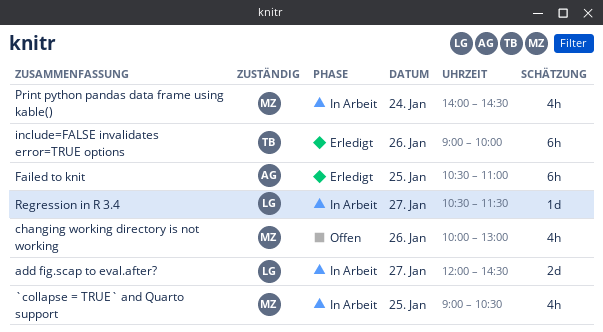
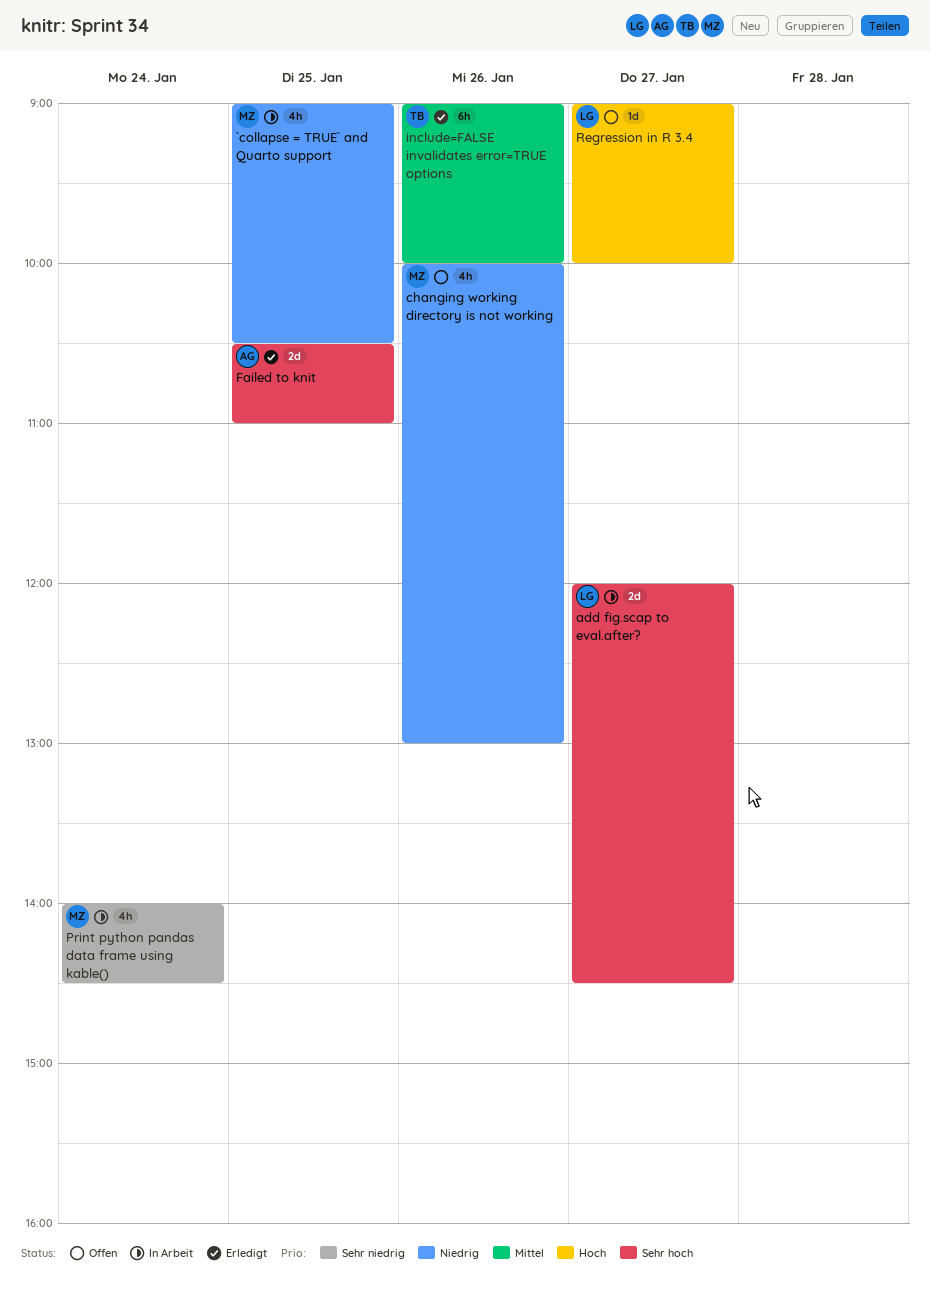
Failed to knit, estimate: 6h -> 2d
Regression in R 3.4, status: In Arbeit -> Offen
Regression in R 3.4, begins: 10:30 -> 09:00
Regression in R 3.4, ends: 11:30 -> 10:00

